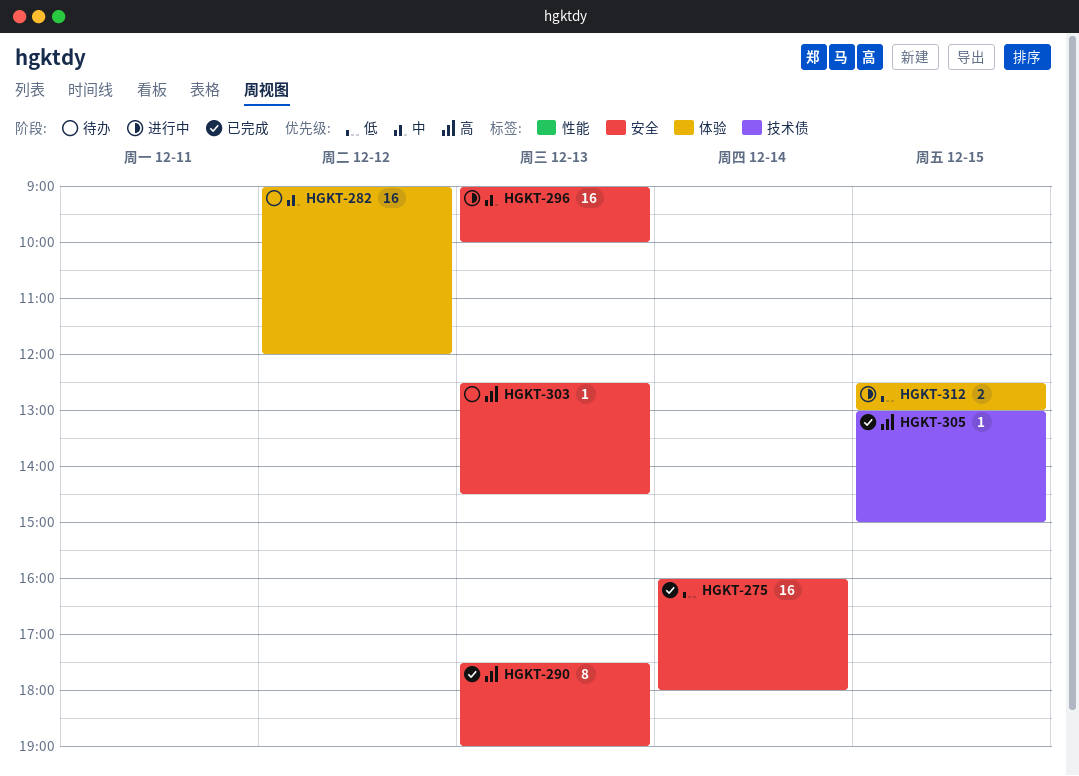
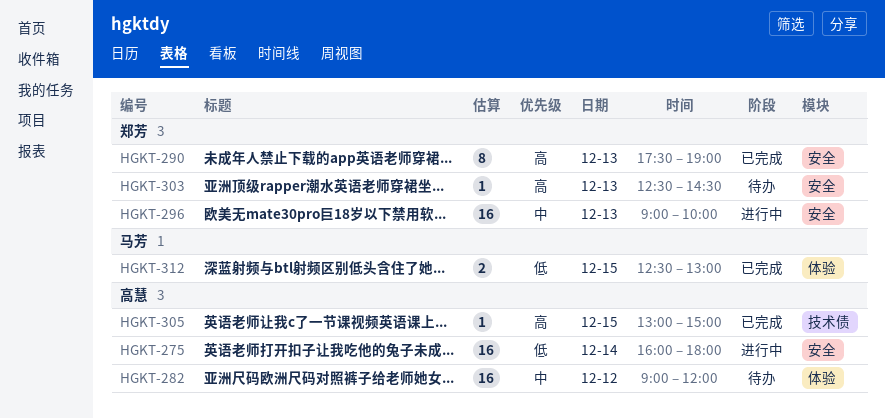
HGKT-275, status: 已完成 -> 进行中
HGKT-312, status: 进行中 -> 已完成

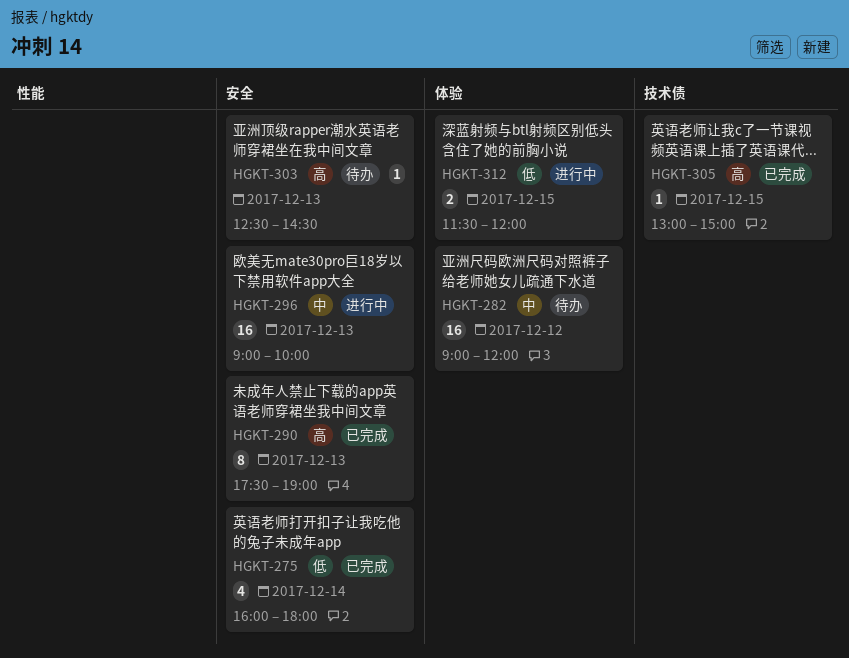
HGKT-275, status: 进行中 -> 已完成
HGKT-275, estimate: 16 -> 4
HGKT-312, status: 已完成 -> 进行中
HGKT-312, begins: 12:30 -> 11:30
HGKT-312, ends: 13:00 -> 12:00

